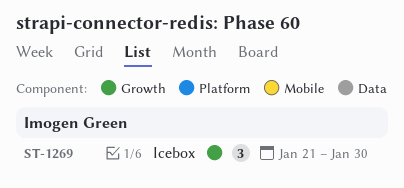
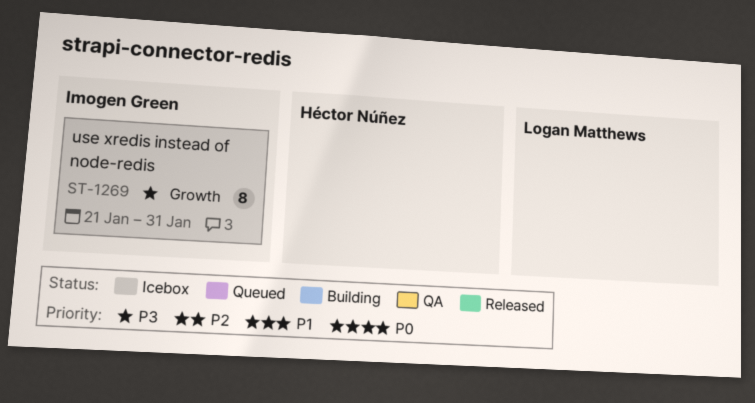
ST-1269, estimate: 3 -> 8
ST-1269, due: Jan 30 -> Jan 31

